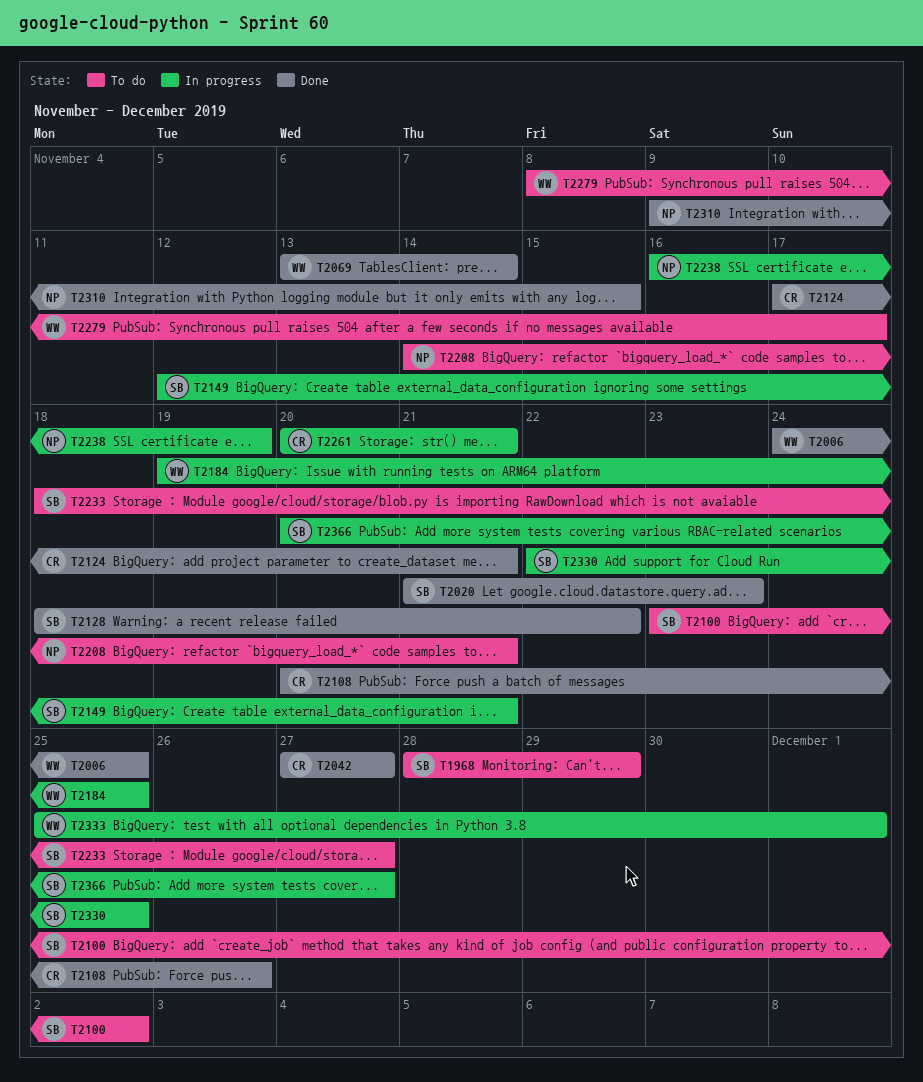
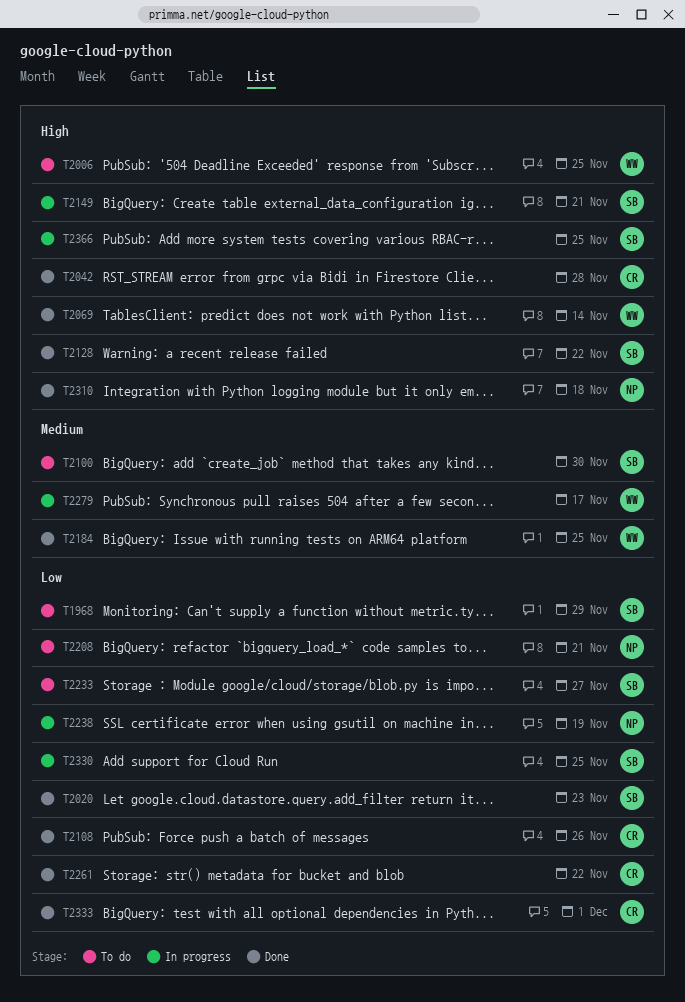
T2006, status: Done -> To do
T2042, due: Nov 27 -> Nov 28
T2100, due: Dec 2 -> Nov 30
T2124: present -> none
T2184, status: In progress -> Done
T2261, status: In progress -> Done
T2261, due: Nov 21 -> Nov 22
T2279, status: To do -> In progress
T2310, due: Nov 15 -> Nov 18
T2333, status: In progress -> Done
T2333, owner: WW -> CR
T2366, due: Nov 27 -> Nov 25

